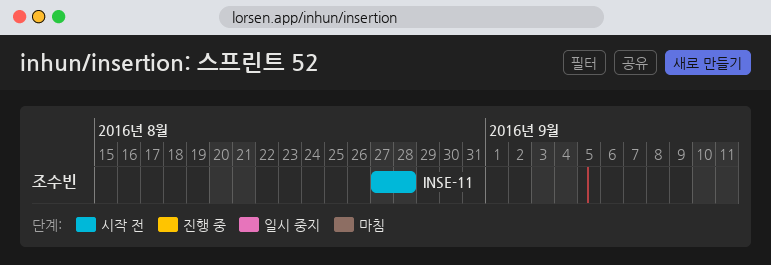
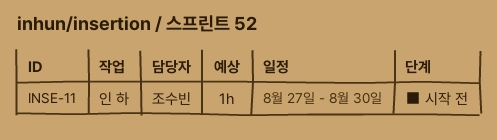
INSE-11, due: Aug 28 -> Aug 30

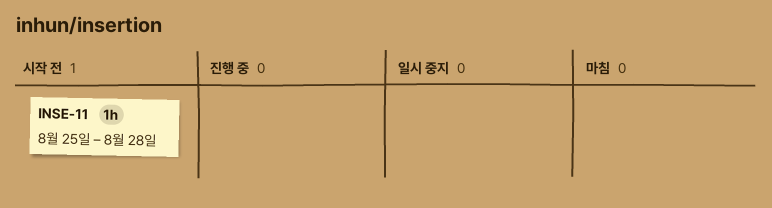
INSE-11, start: Aug 27 -> Aug 25
INSE-11, due: Aug 30 -> Aug 28

